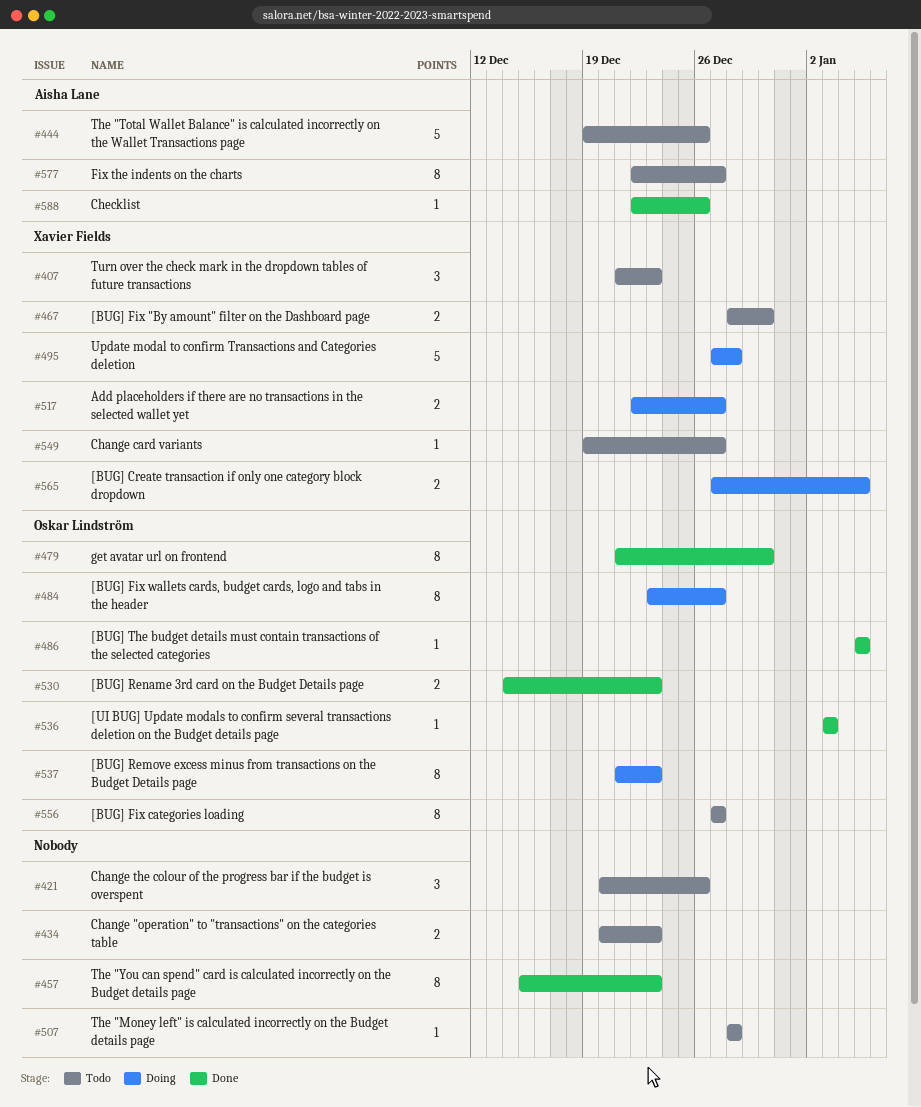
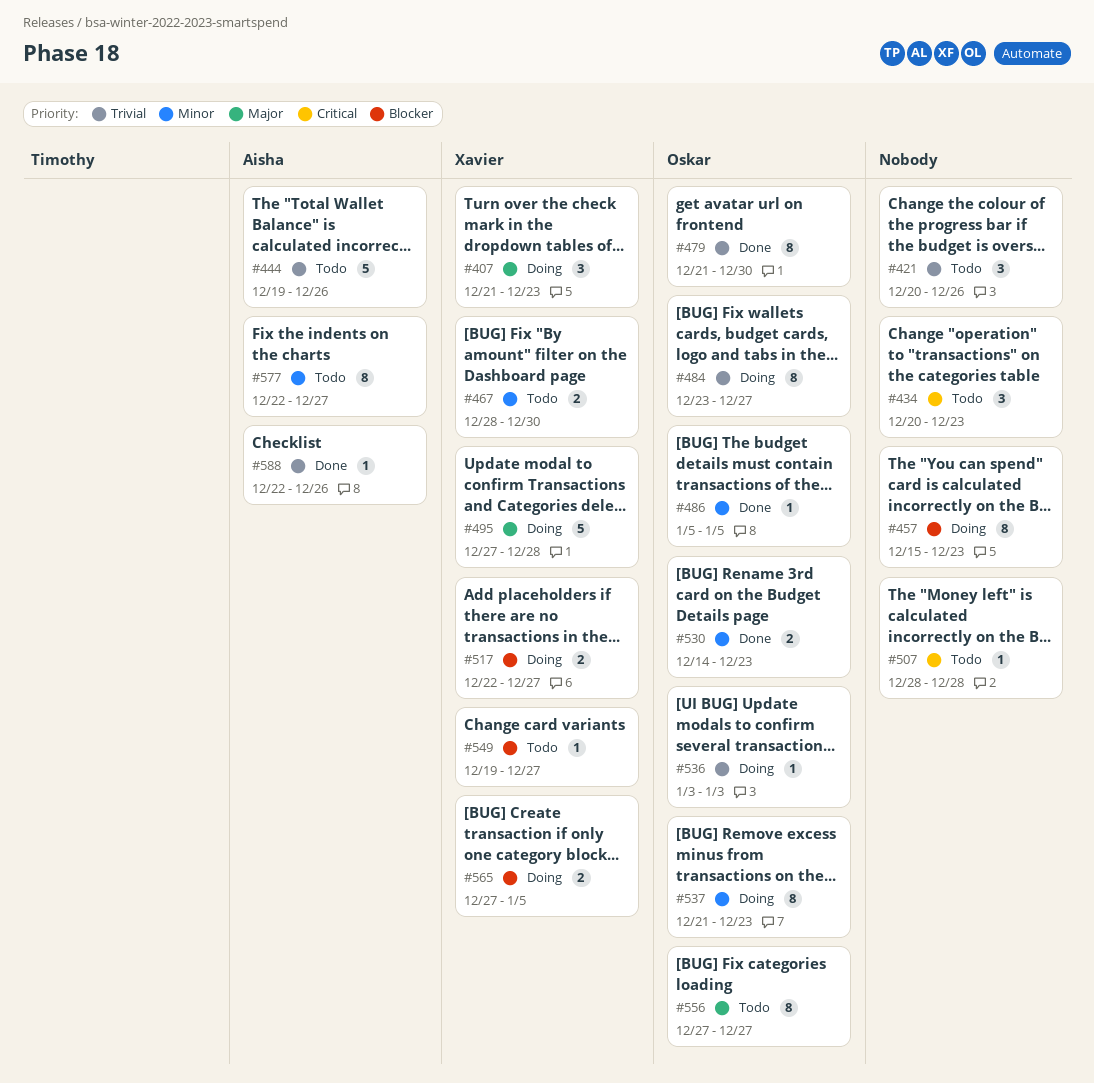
#407, status: Todo -> Doing
#434, estimate: 2 -> 3
#457, status: Done -> Doing
#536, status: Done -> Doing

